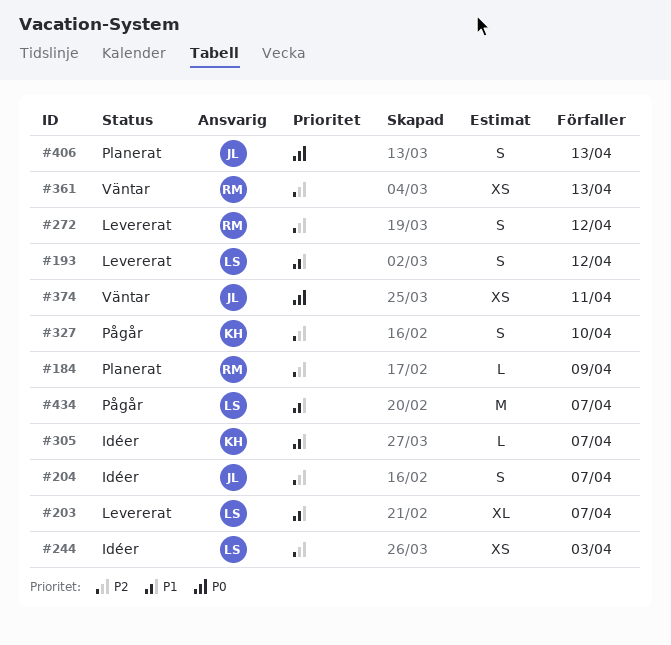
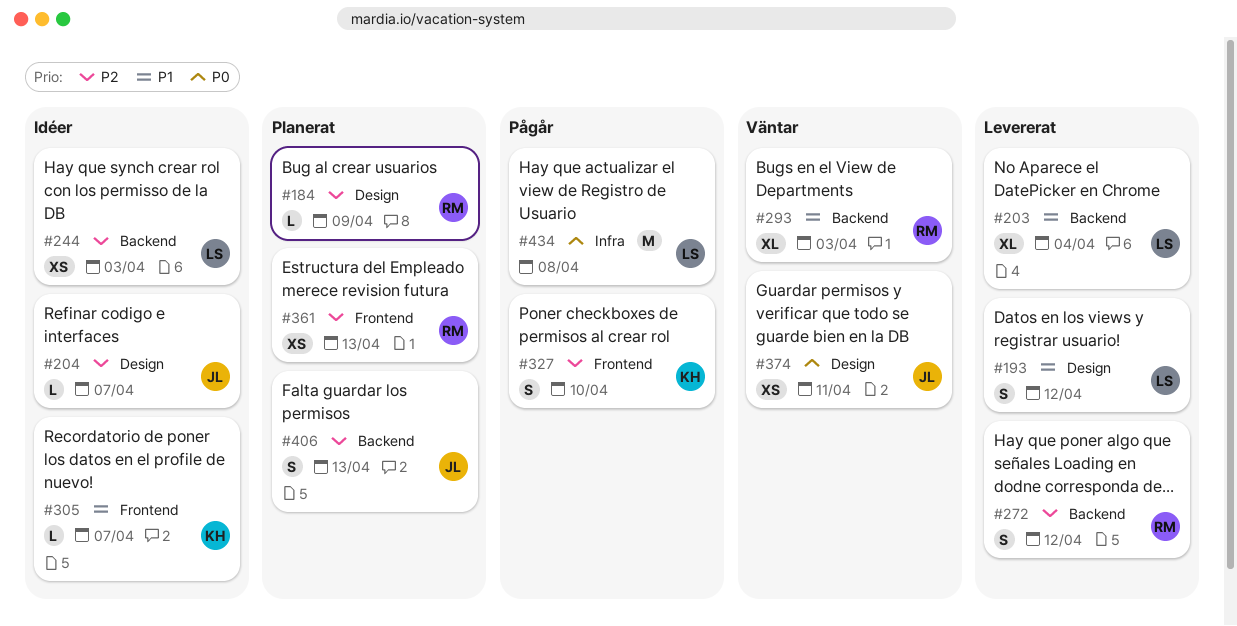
#203, due: Apr 7 -> Apr 4
#204, estimate: S -> L
#293: none -> present
#361, status: Väntar -> Planerat
#406, priority: P0 -> P2
#434, priority: P1 -> P0
#434, due: Apr 7 -> Apr 8

